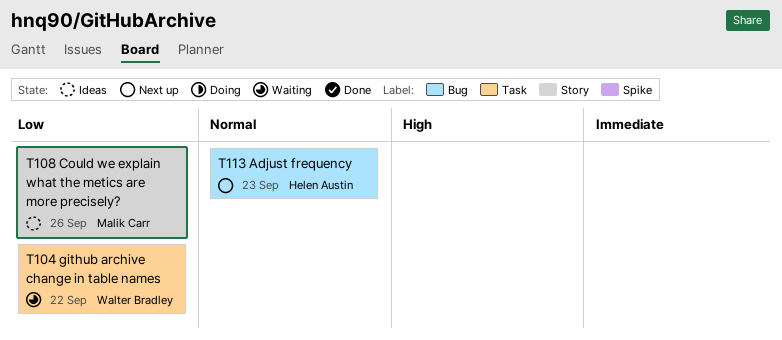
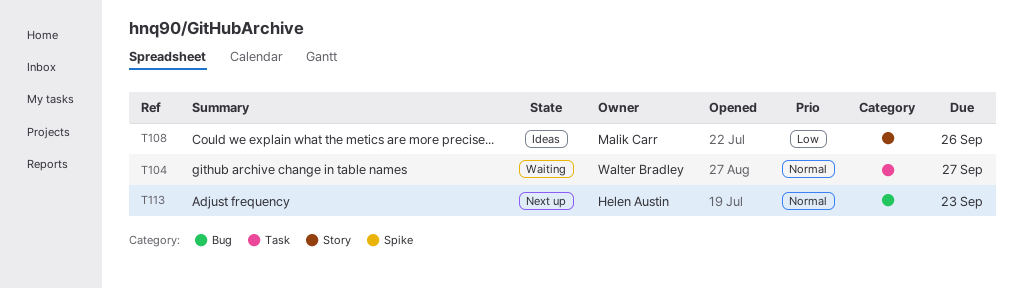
T104, priority: Low -> Normal
T104, due: Sep 22 -> Sep 27

